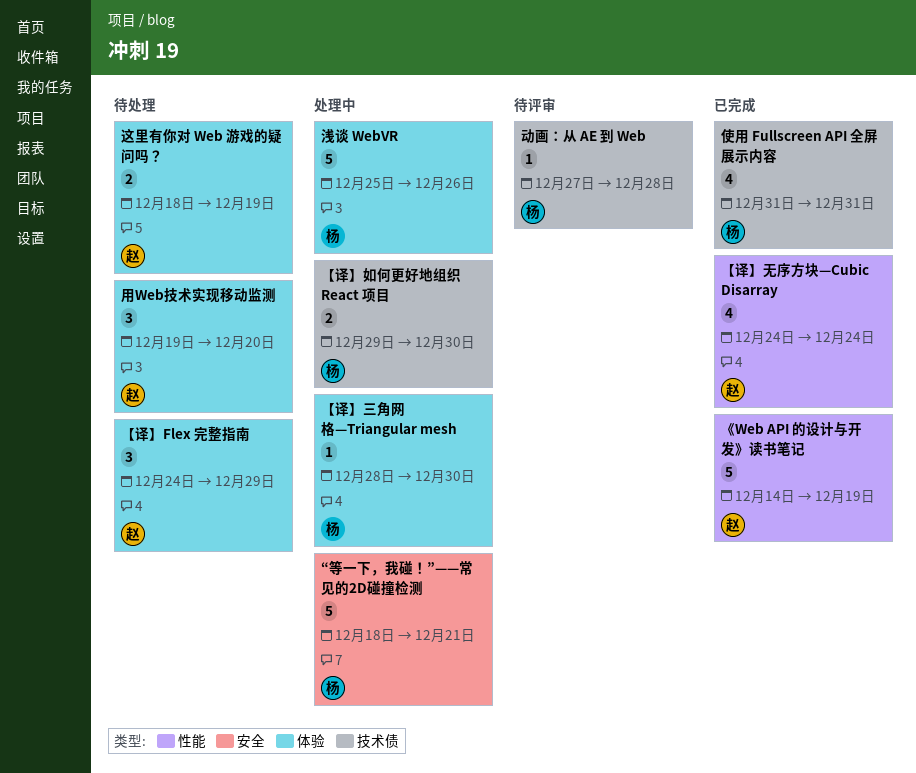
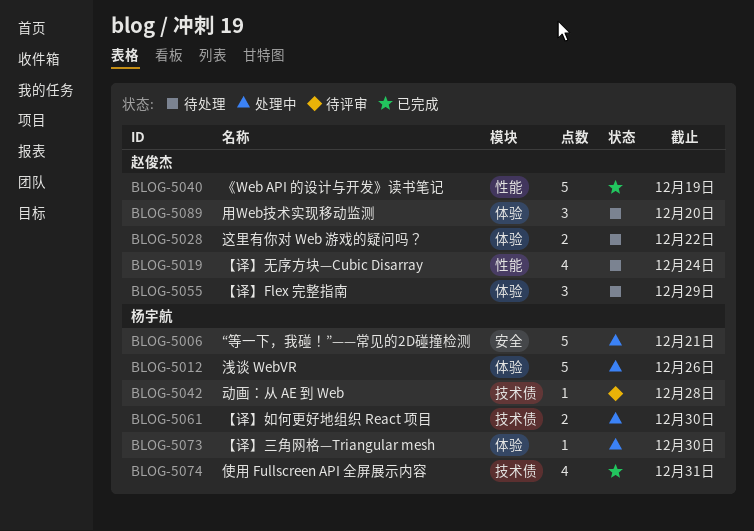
【译】无序方块—Cubic Disarray, status: 已完成 -> 待处理
这里有你对 Web 游戏的疑问吗？, due: Dec 19 -> Dec 22

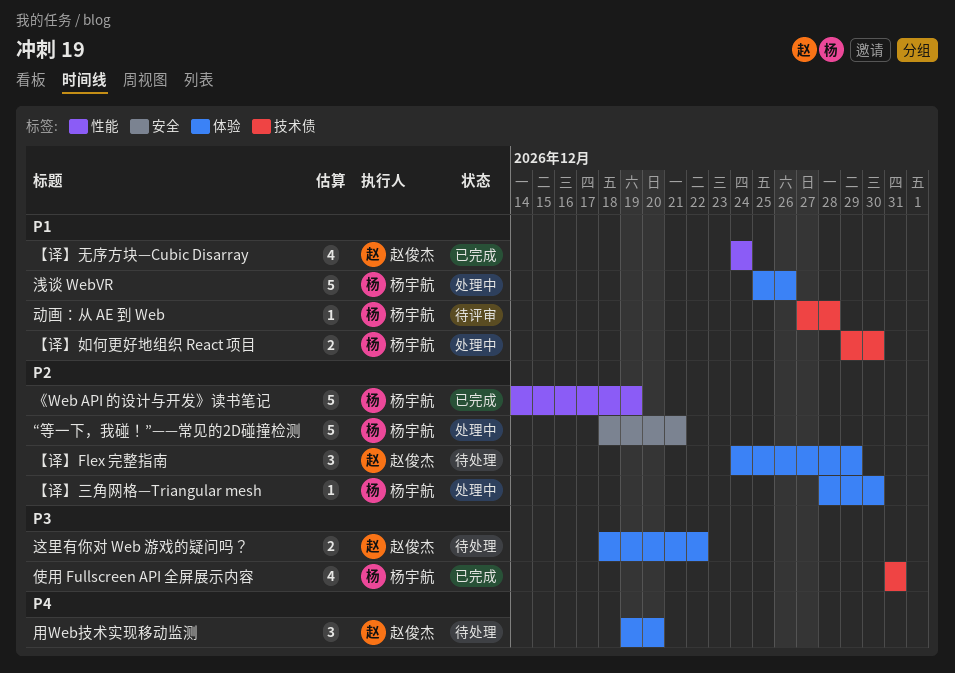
《Web API 的设计与开发》读书笔记, owner: 赵俊杰 -> 杨宇航
【译】无序方块—Cubic Disarray, status: 待处理 -> 已完成

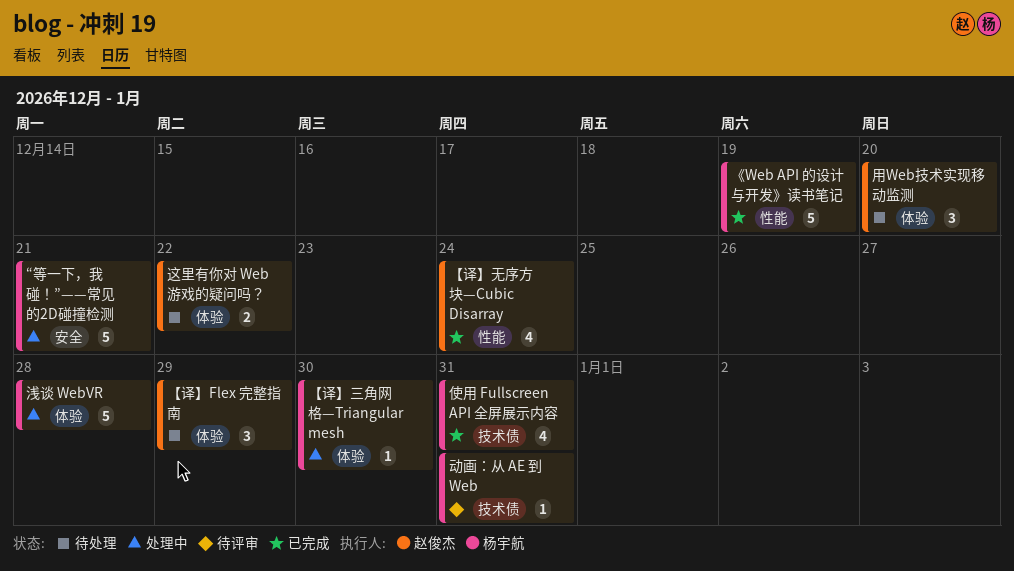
【译】如何更好地组织 React 项目: present -> none
动画：从 AE 到 Web, due: Dec 28 -> Dec 31
浅谈 WebVR, due: Dec 26 -> Dec 28

